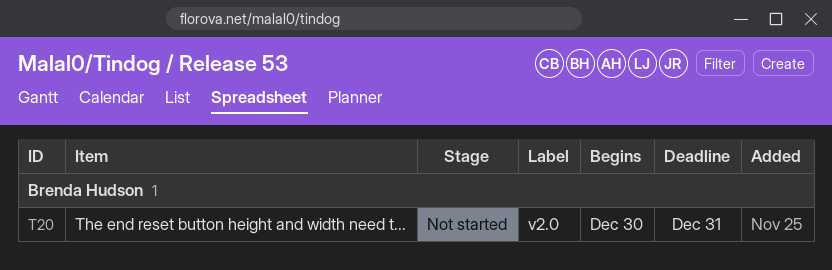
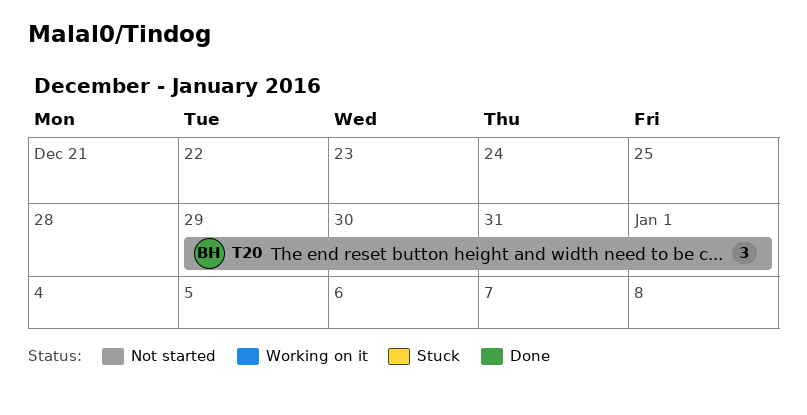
T20, start: Dec 30 -> Dec 29
T20, due: Dec 31 -> Jan 1

